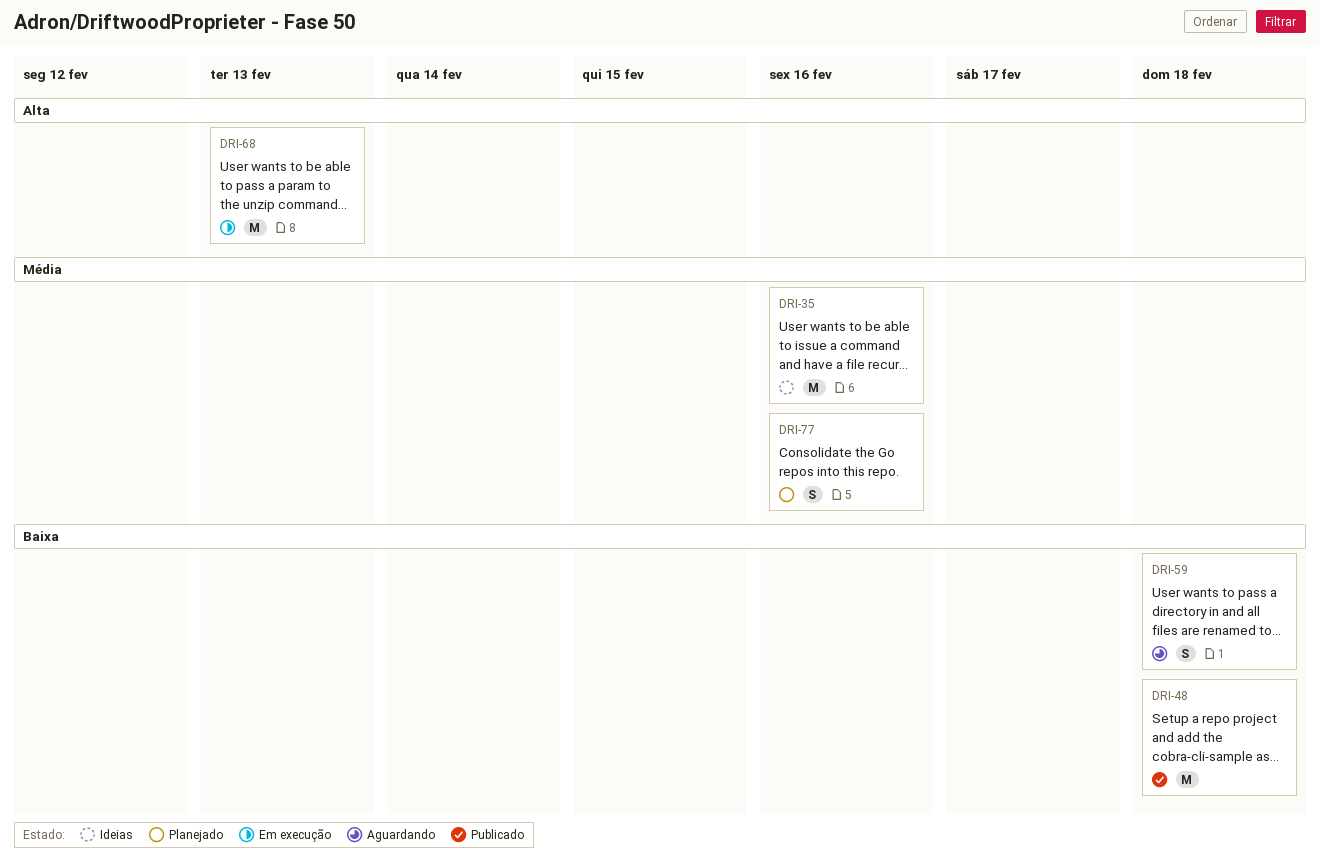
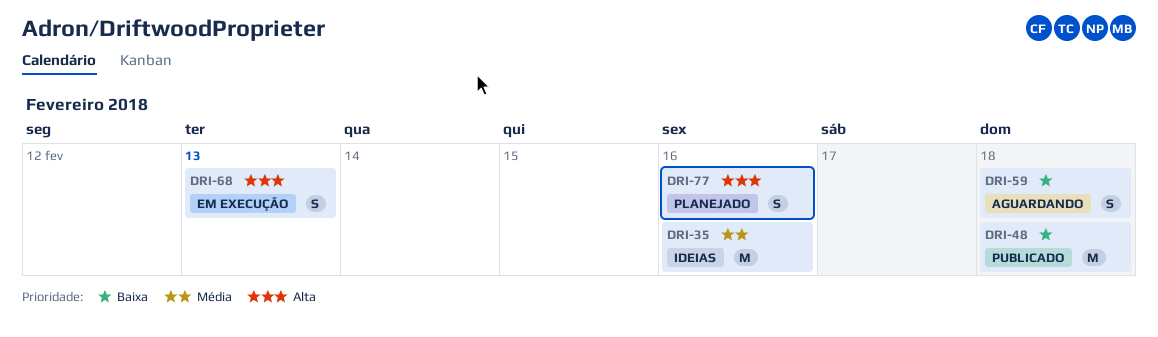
DRI-68, estimate: M -> S
DRI-77, priority: Média -> Alta

